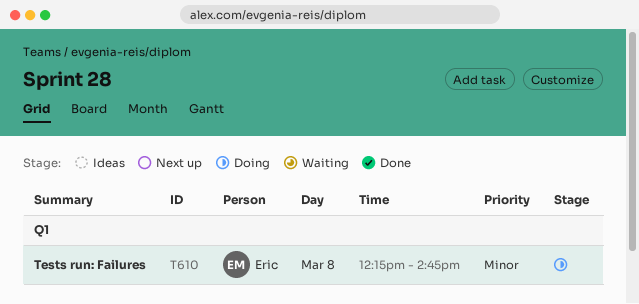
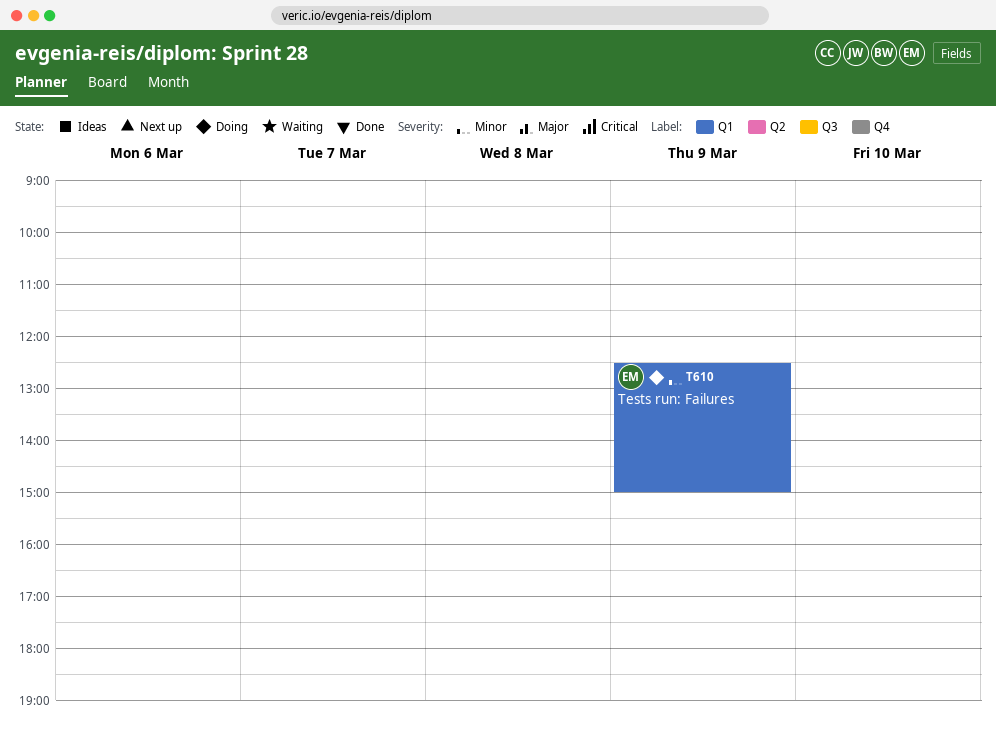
T610, day: Mar 8 -> Mar 9
T610, begins: 12:15 -> 12:30
T610, ends: 14:45 -> 15:00

